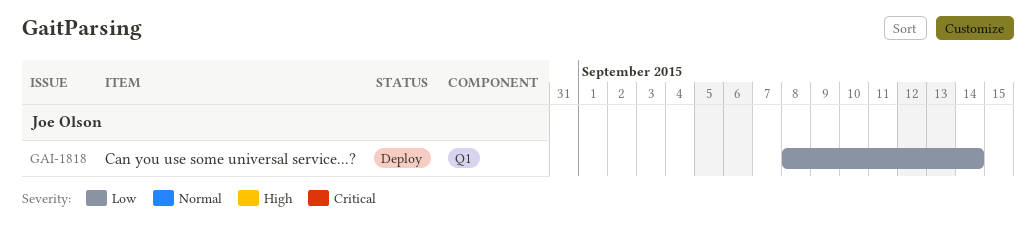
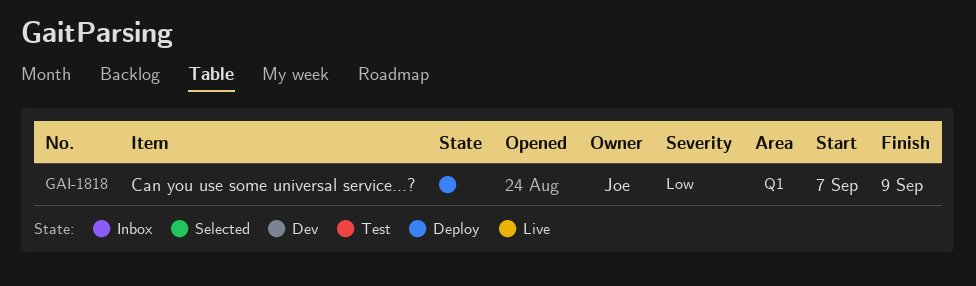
GAI-1818, start: Sep 8 -> Sep 7
GAI-1818, due: Sep 14 -> Sep 9

